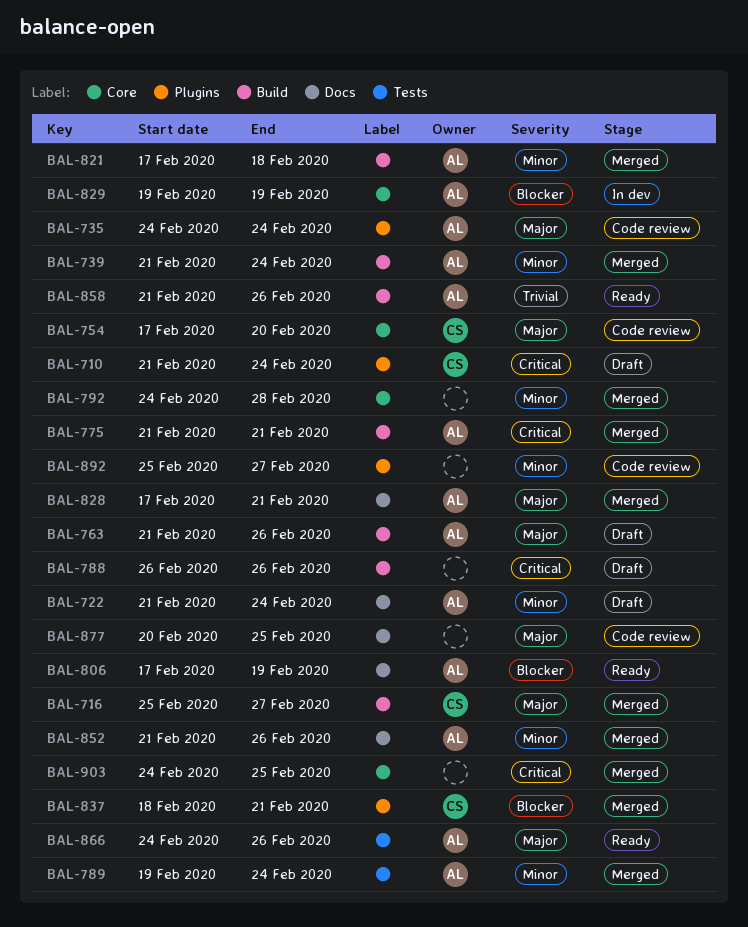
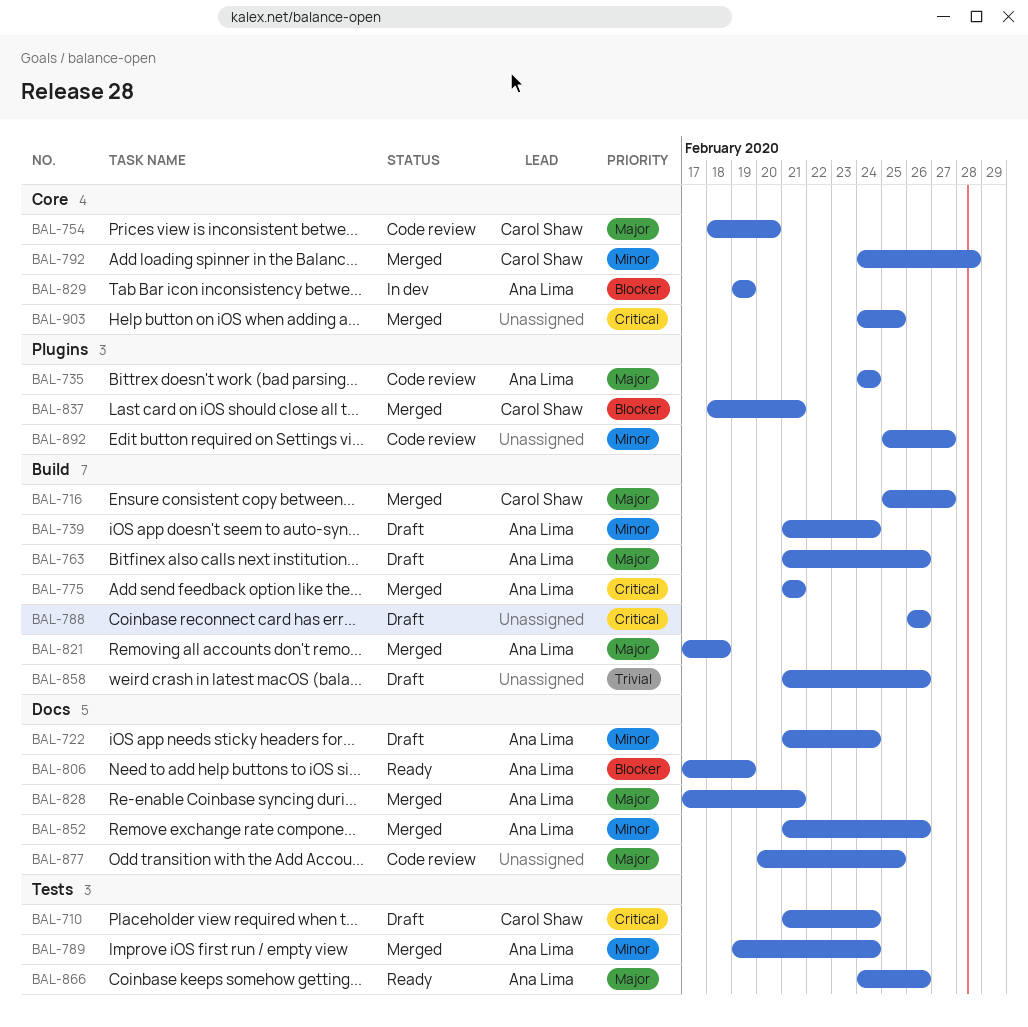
BAL-710, label: Plugins -> Tests
BAL-739, status: Merged -> Draft
BAL-754, start: Feb 17 -> Feb 18
BAL-792, owner: none -> Carol Shaw
BAL-821, priority: Minor -> Major
BAL-858, status: Ready -> Draft
BAL-858, owner: Ana Lima -> none

